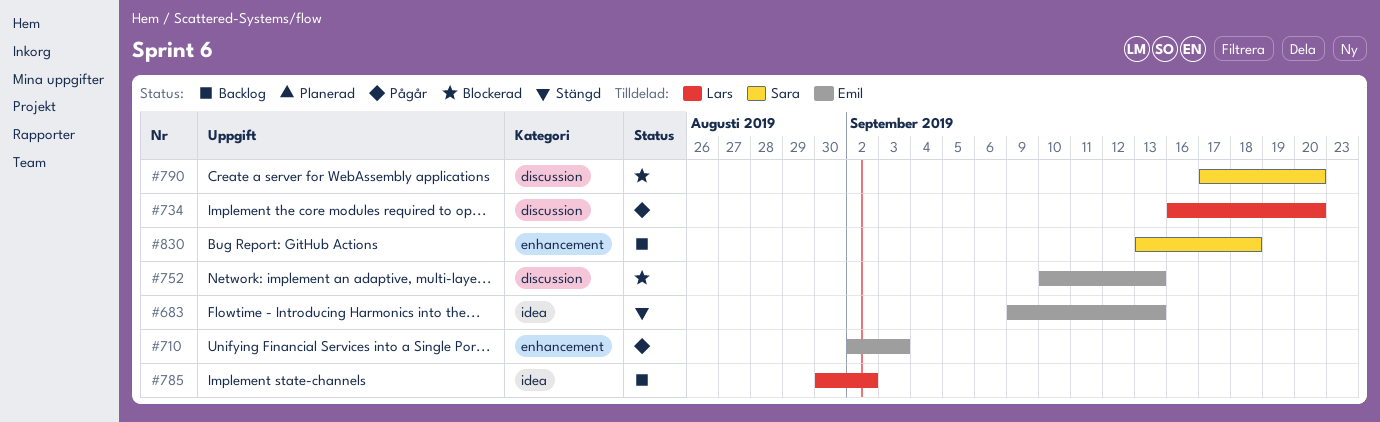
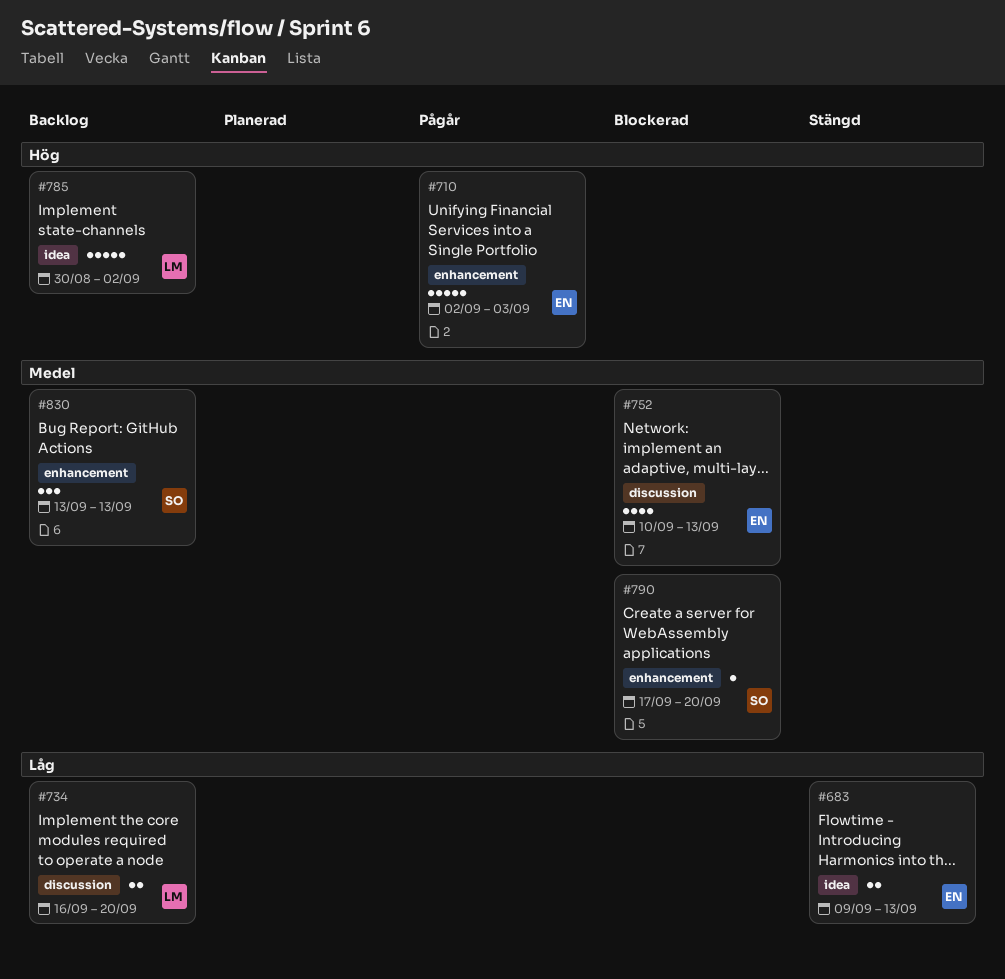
#734, status: Pågår -> Backlog
#790, label: discussion -> enhancement
#830, due: Sep 18 -> Sep 13

